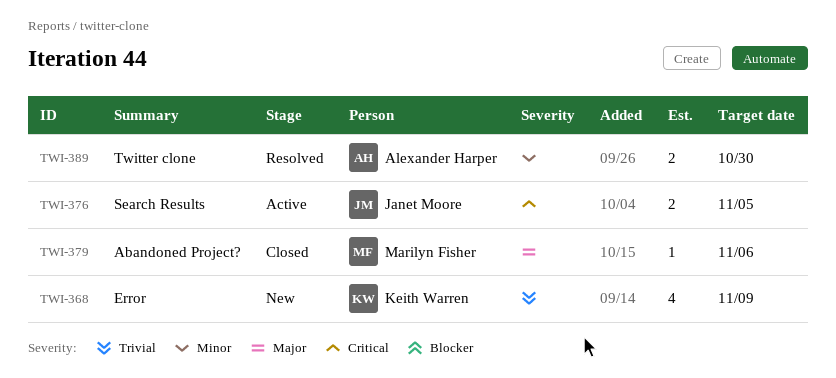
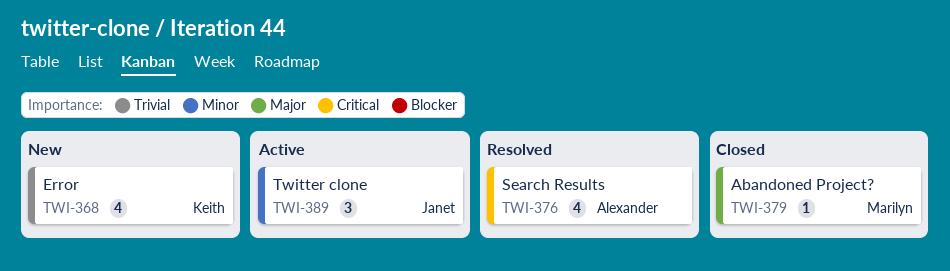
TWI-376, status: Active -> Resolved
TWI-376, owner: Janet Moore -> Alexander Harper
TWI-376, estimate: 2 -> 4
TWI-389, status: Resolved -> Active
TWI-389, owner: Alexander Harper -> Janet Moore
TWI-389, estimate: 2 -> 3

